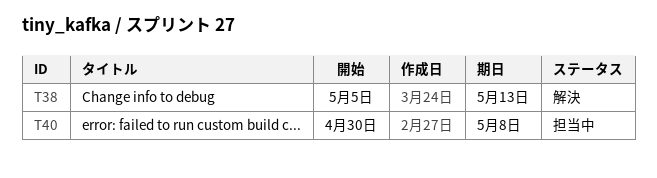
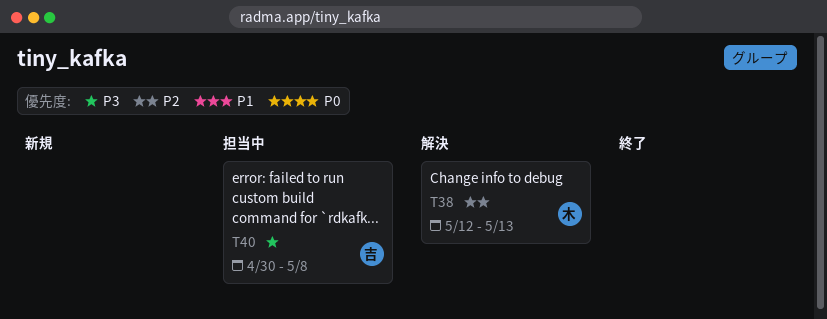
T38, start: May 5 -> May 12

